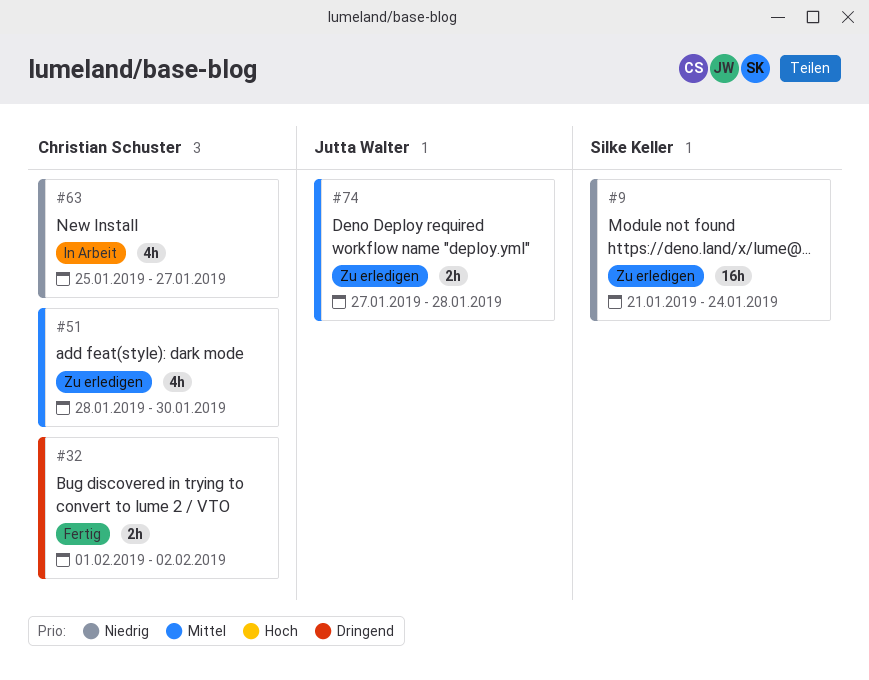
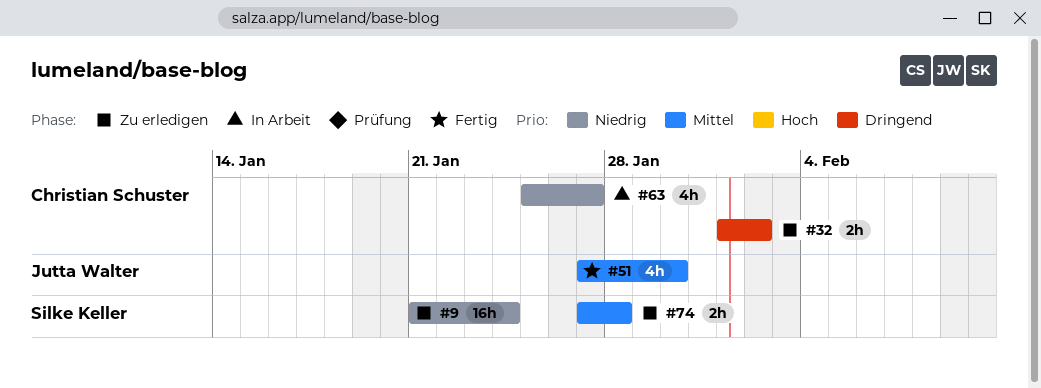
#32, status: Fertig -> Zu erledigen
#51, status: Zu erledigen -> Fertig
#51, owner: Christian Schuster -> Jutta Walter
#51, start: Jan 28 -> Jan 27
#74, owner: Jutta Walter -> Silke Keller

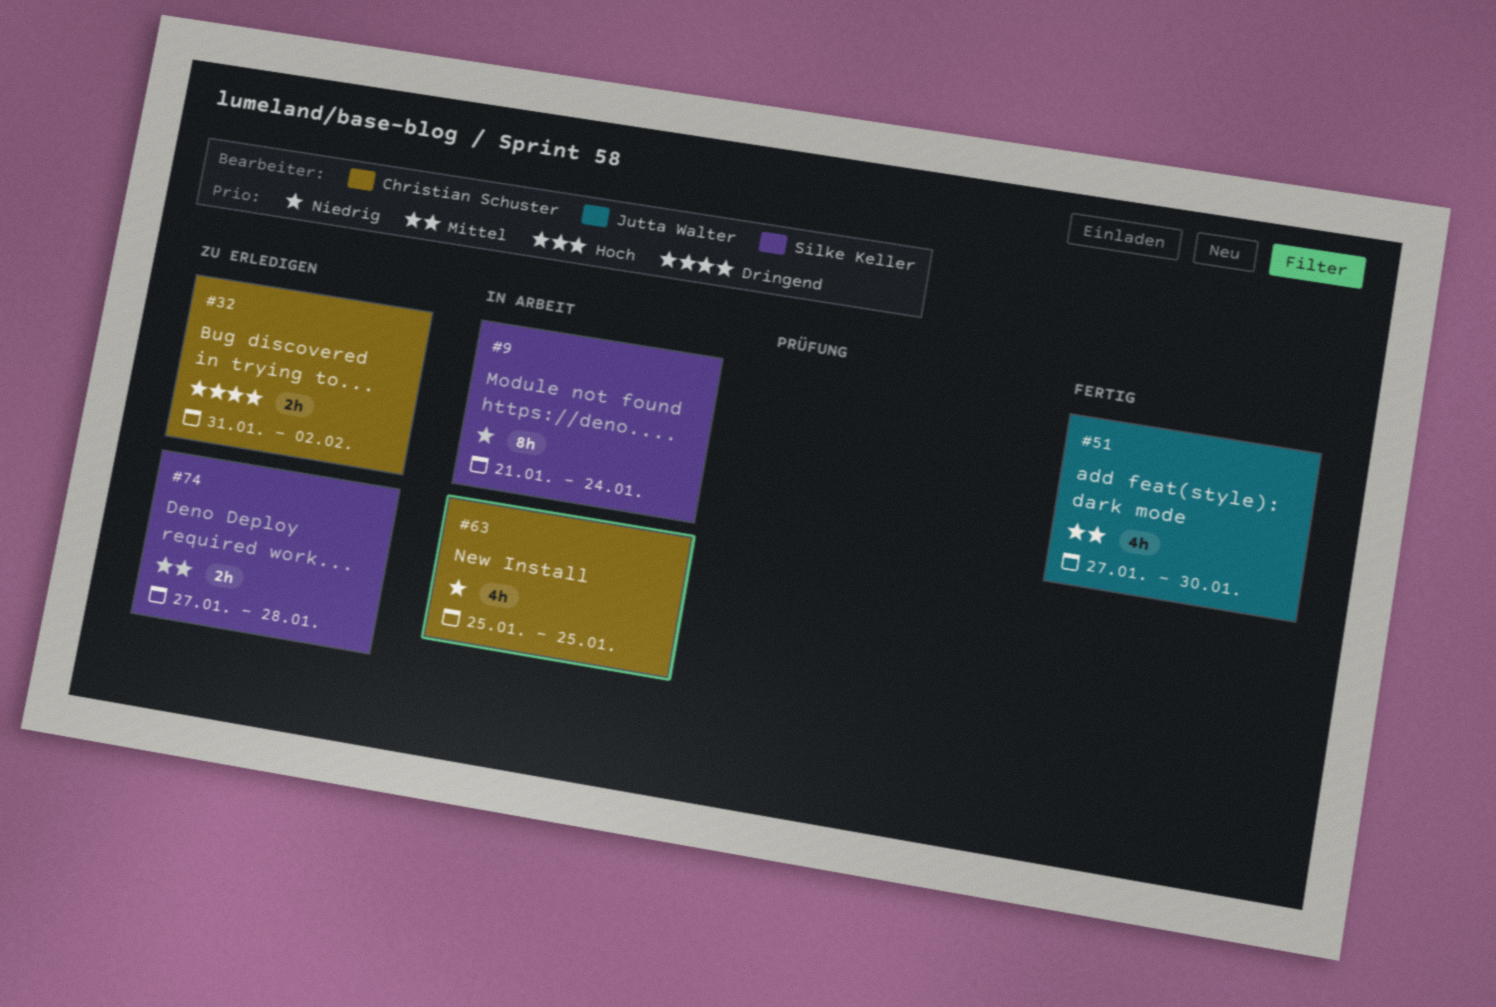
#9, status: Zu erledigen -> In Arbeit
#9, estimate: 16h -> 8h
#32, start: Feb 1 -> Jan 31
#63, due: Jan 27 -> Jan 25

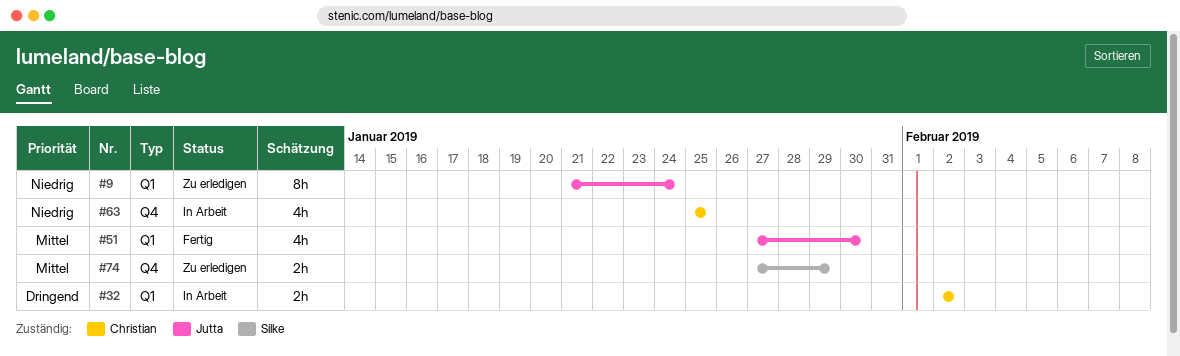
#9, status: In Arbeit -> Zu erledigen
#9, owner: Silke Keller -> Jutta Walter
#32, status: Zu erledigen -> In Arbeit
#32, start: Jan 31 -> Feb 2
#74, due: Jan 28 -> Jan 29

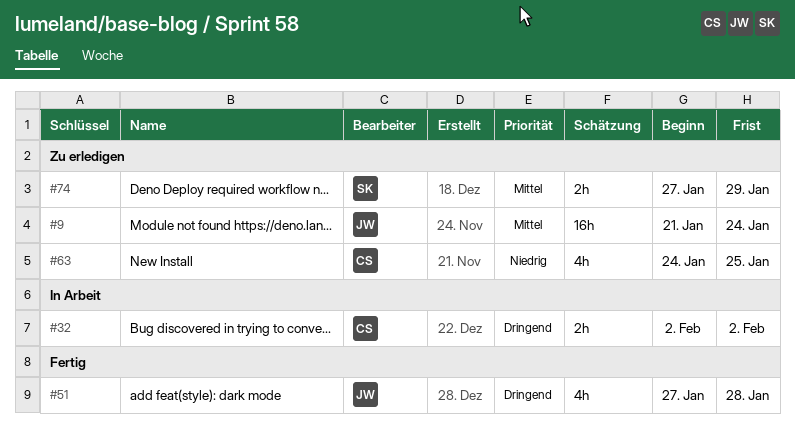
#9, priority: Niedrig -> Mittel
#9, estimate: 8h -> 16h
#51, priority: Mittel -> Dringend
#51, due: Jan 30 -> Jan 28
#63, status: In Arbeit -> Zu erledigen
#63, start: Jan 25 -> Jan 24

